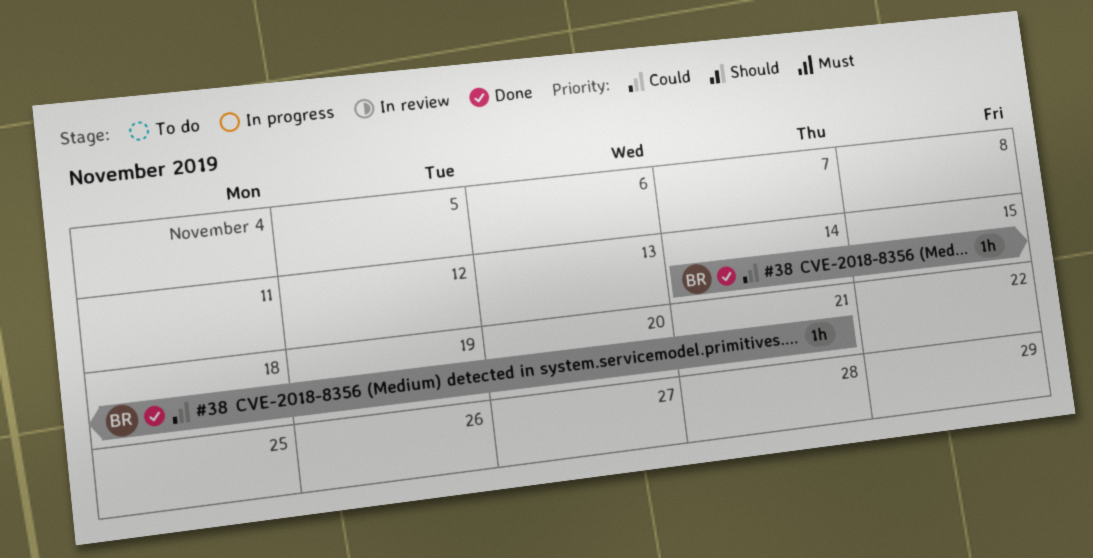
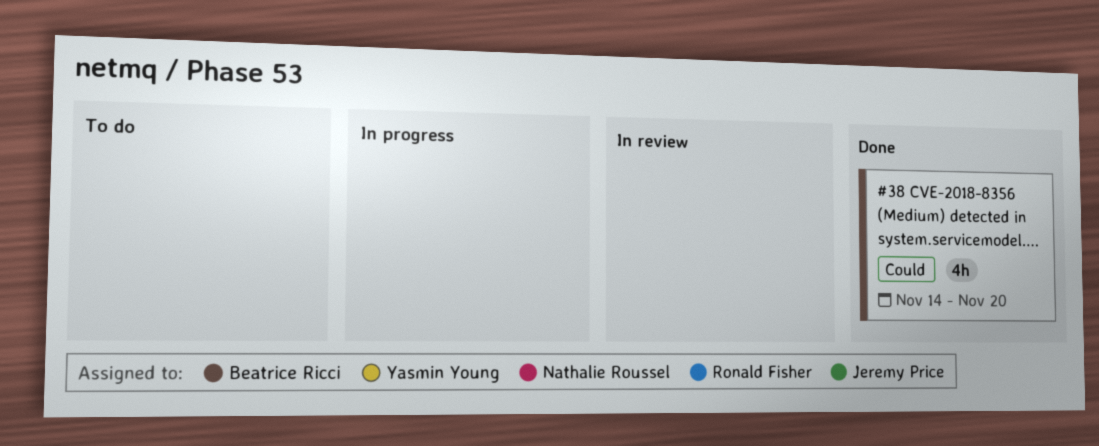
#38, estimate: 1h -> 4h
#38, due: Nov 21 -> Nov 20

